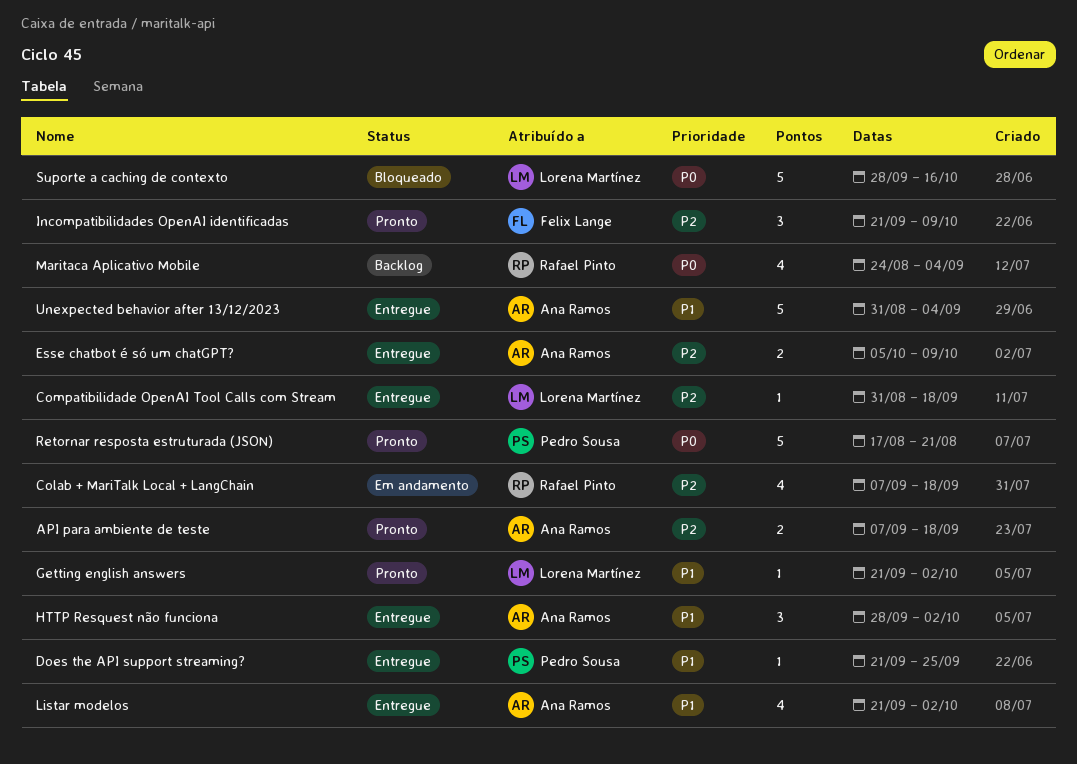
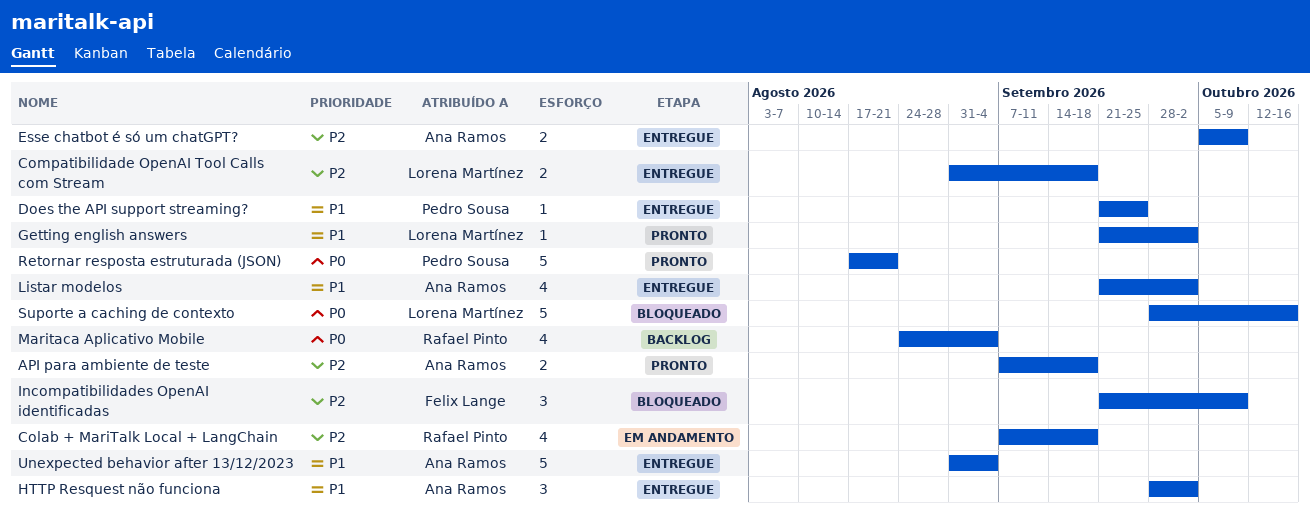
Compatibilidade OpenAI Tool Calls com Stream, estimate: 1 -> 2
Incompatibilidades OpenAI identificadas, status: Pronto -> Bloqueado

